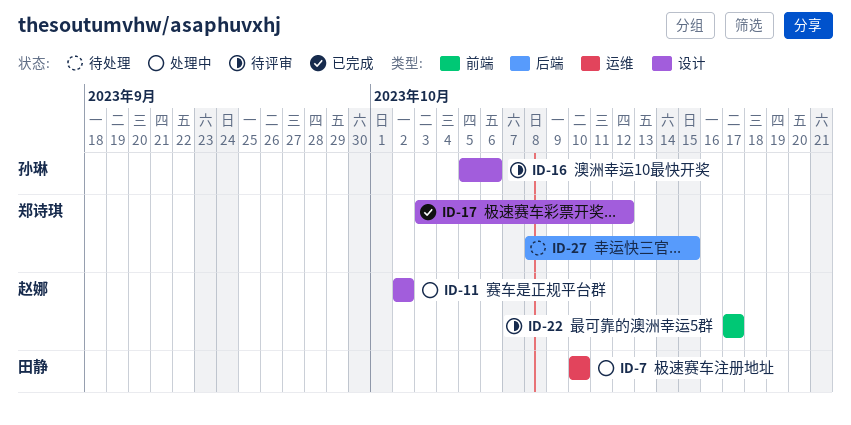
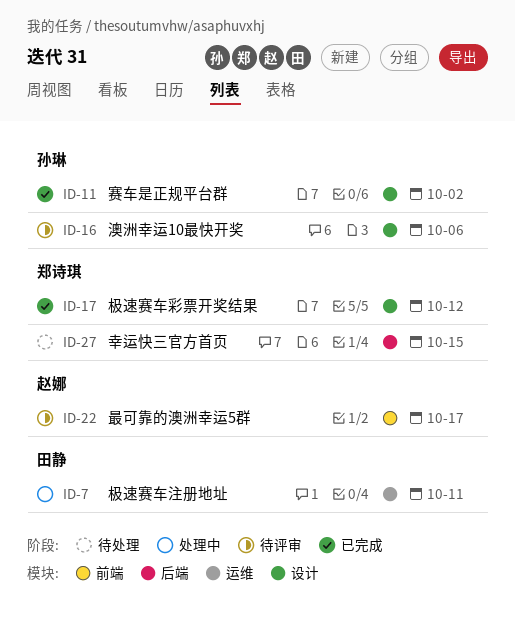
ID-7, due: Oct 10 -> Oct 11
ID-11, status: 处理中 -> 已完成
ID-11, owner: 赵娜 -> 孙琳

